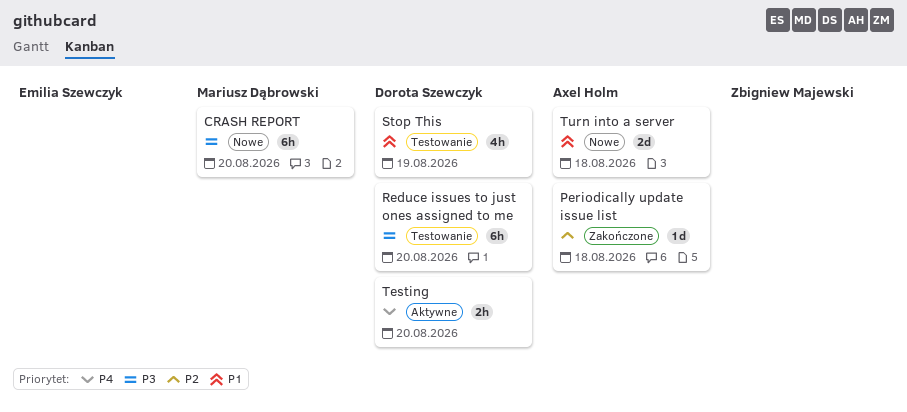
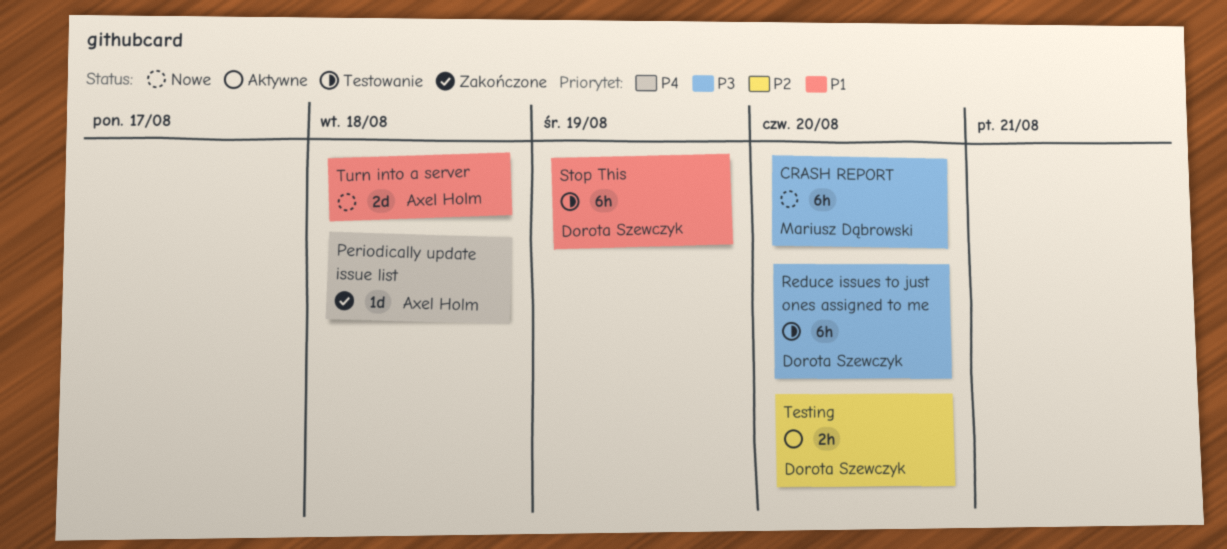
Periodically update issue list, priority: P2 -> P4
Stop This, estimate: 4h -> 6h
Testing, priority: P4 -> P2

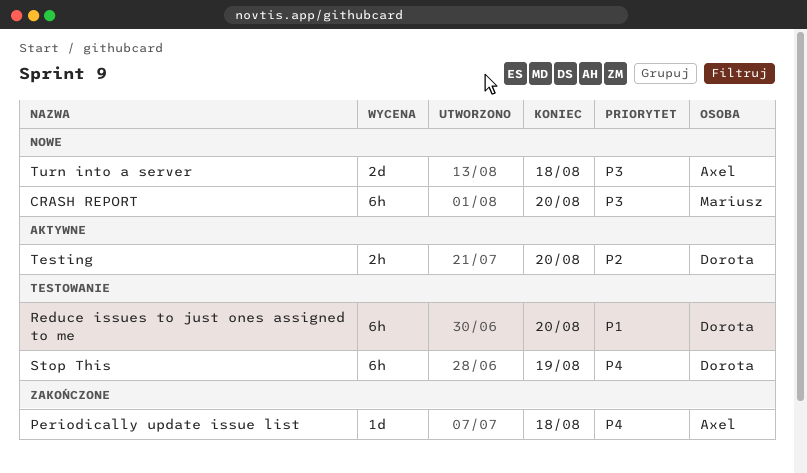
Reduce issues to just ones assigned to me, priority: P3 -> P1
Stop This, priority: P1 -> P4
Turn into a server, priority: P1 -> P3

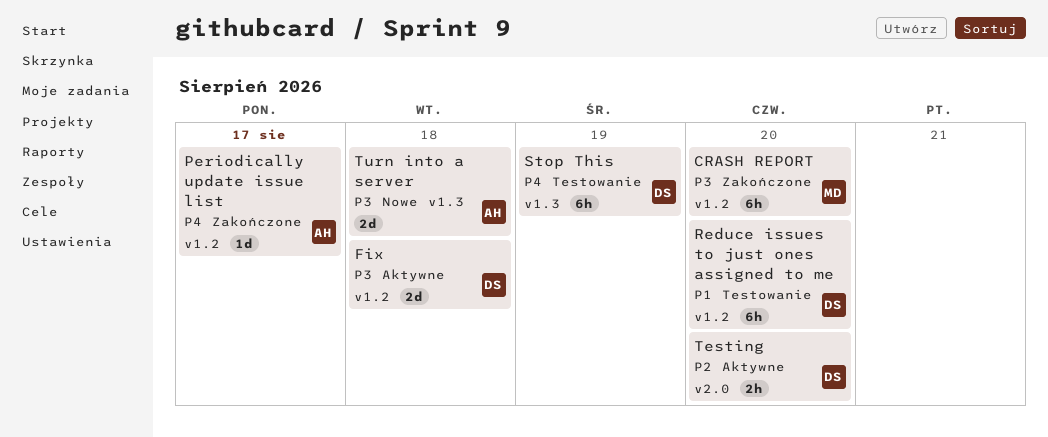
CRASH REPORT, status: Nowe -> Zakończone
Fix: none -> present
Periodically update issue list, due: Aug 18 -> Aug 17

